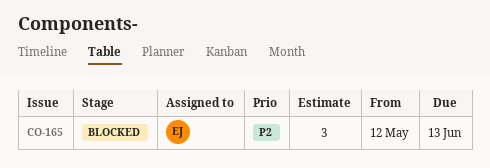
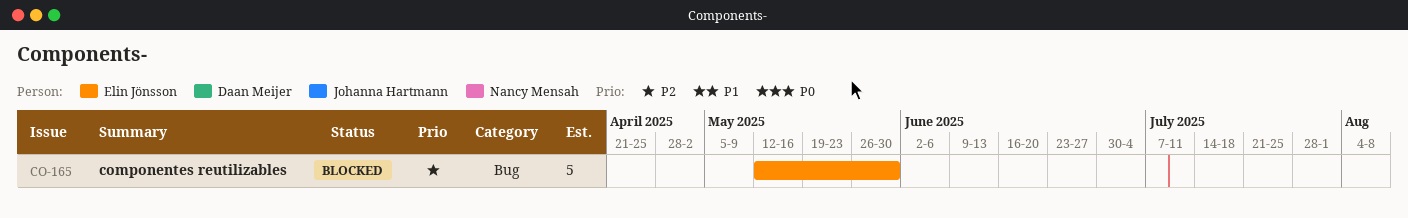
CO-165, estimate: 3 -> 5
CO-165, due: Jun 13 -> May 30

